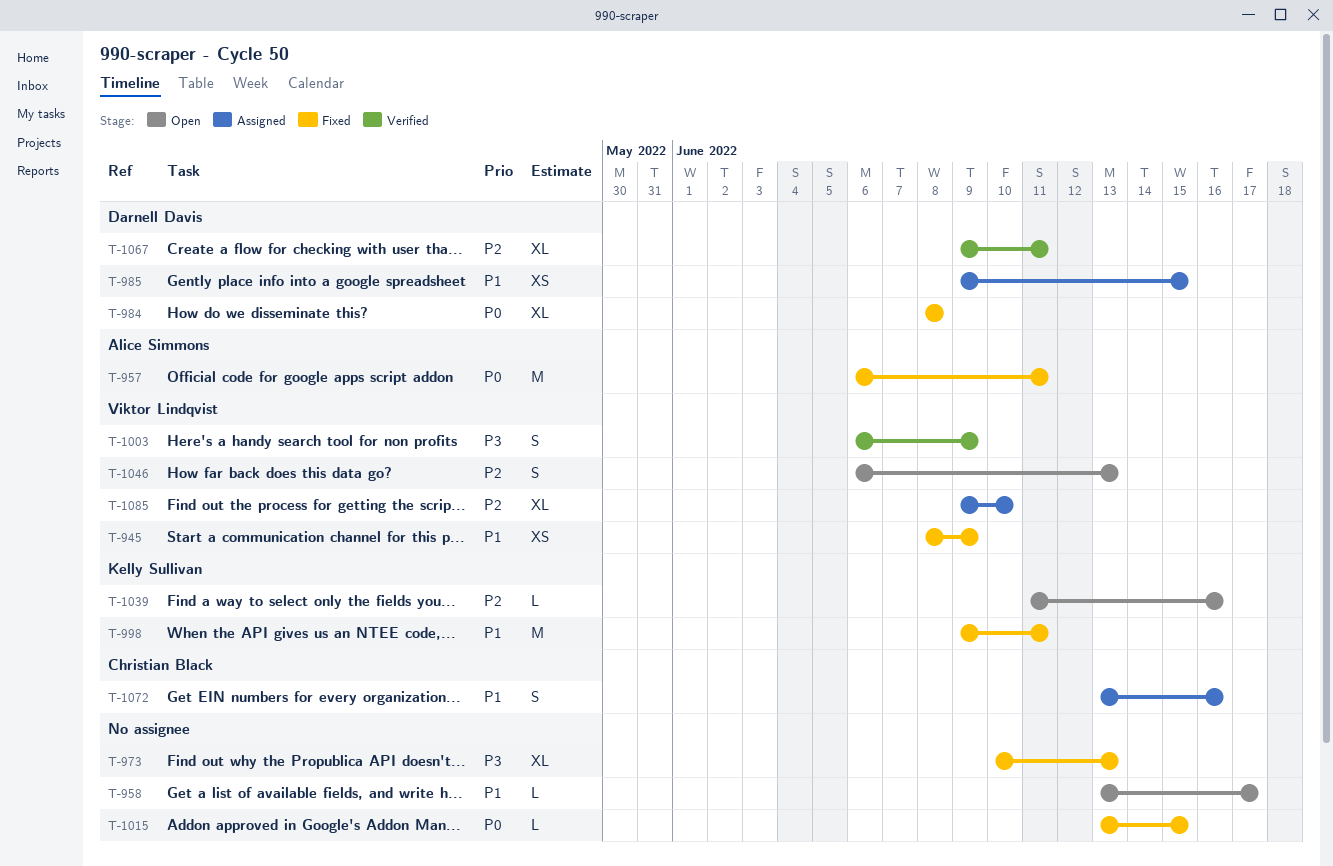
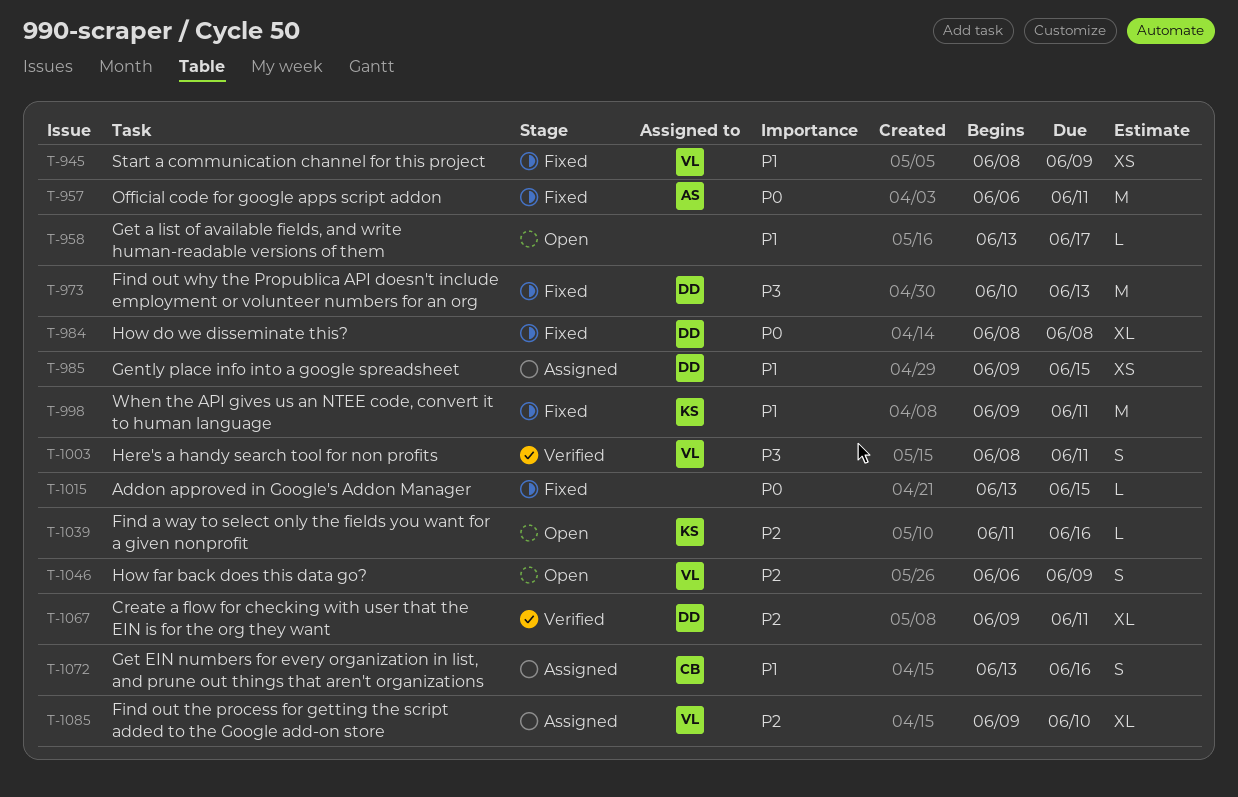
T-973, owner: none -> Darnell Davis
T-973, estimate: XL -> M
T-1003, start: Jun 6 -> Jun 8
T-1003, due: Jun 9 -> Jun 11
T-1046, due: Jun 13 -> Jun 9

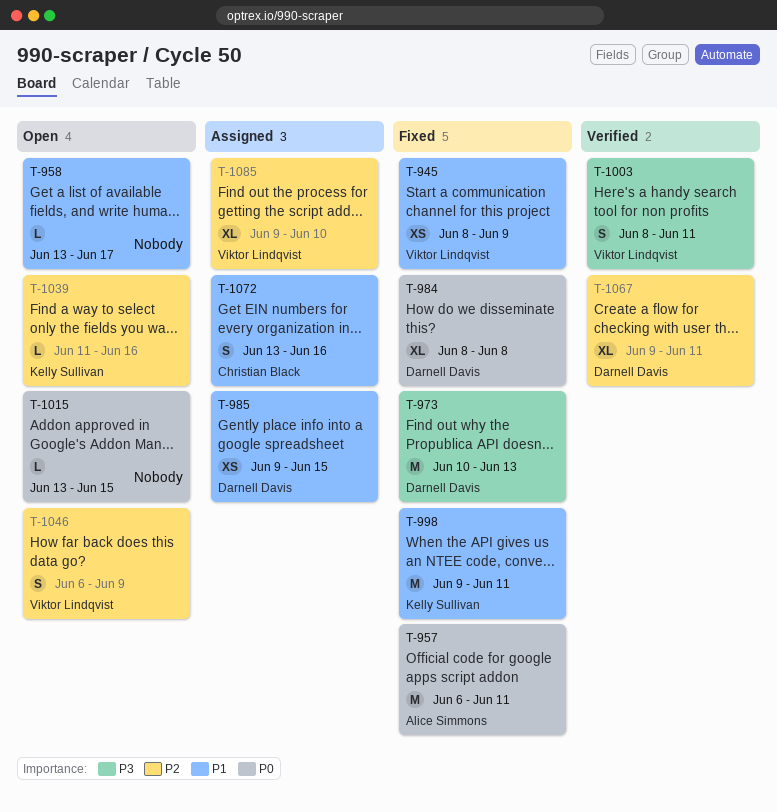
T-1015, status: Fixed -> Open

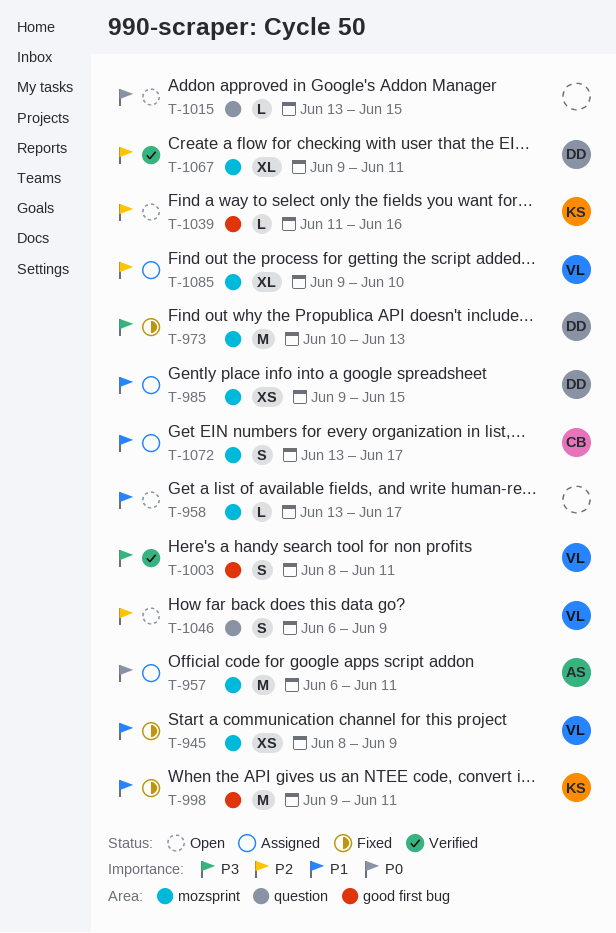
T-957, status: Fixed -> Assigned
T-984: present -> none
T-1072, due: Jun 16 -> Jun 17

